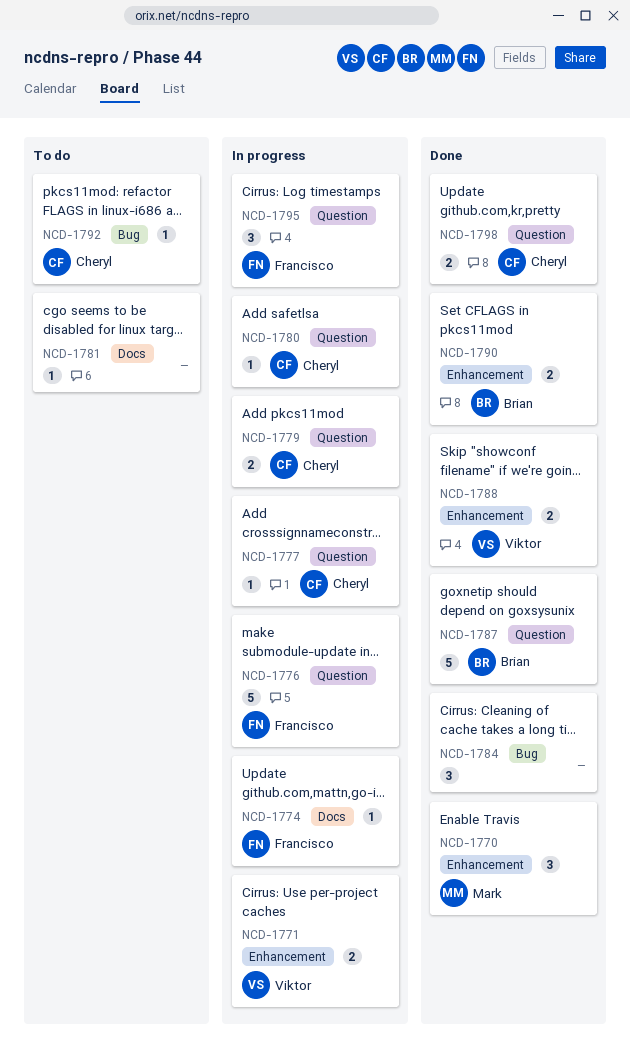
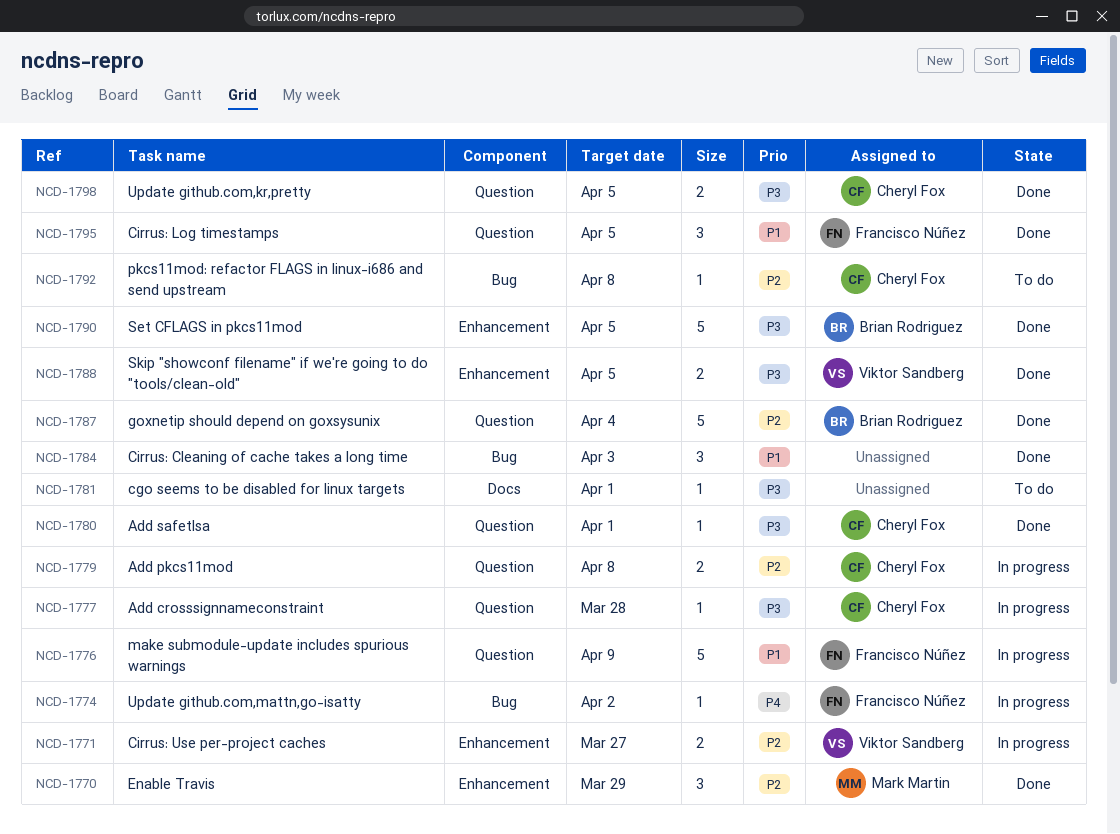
NCD-1774, label: Docs -> Bug
NCD-1780, status: In progress -> Done
NCD-1790, estimate: 2 -> 5
NCD-1795, status: In progress -> Done

